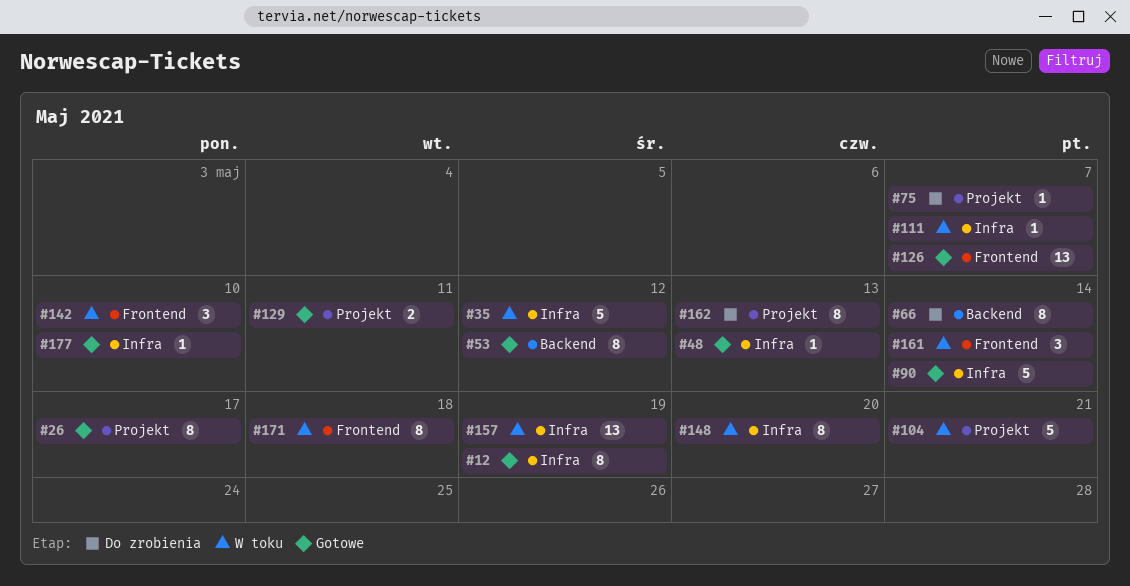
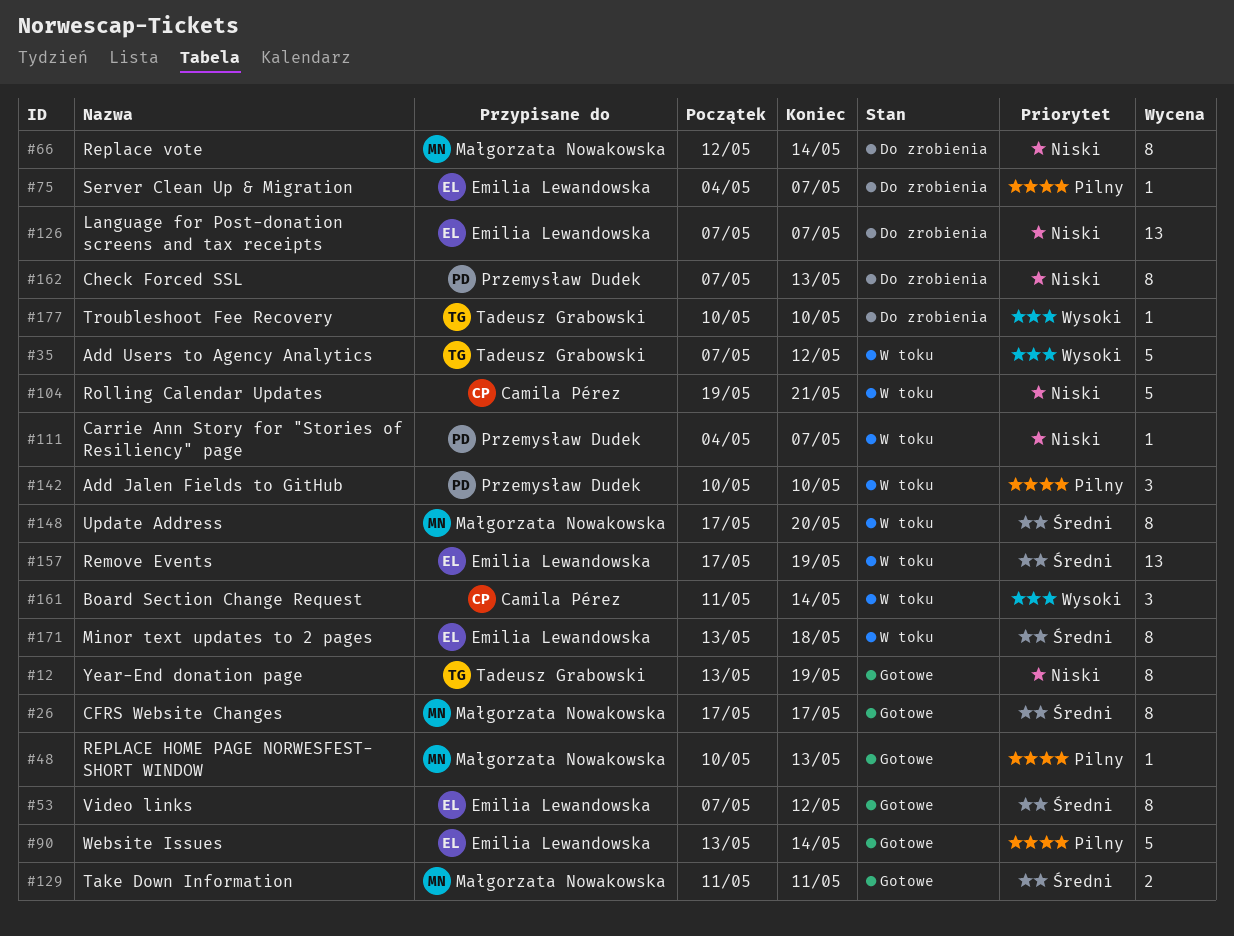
#126, status: Gotowe -> Do zrobienia
#177, status: Gotowe -> Do zrobienia

